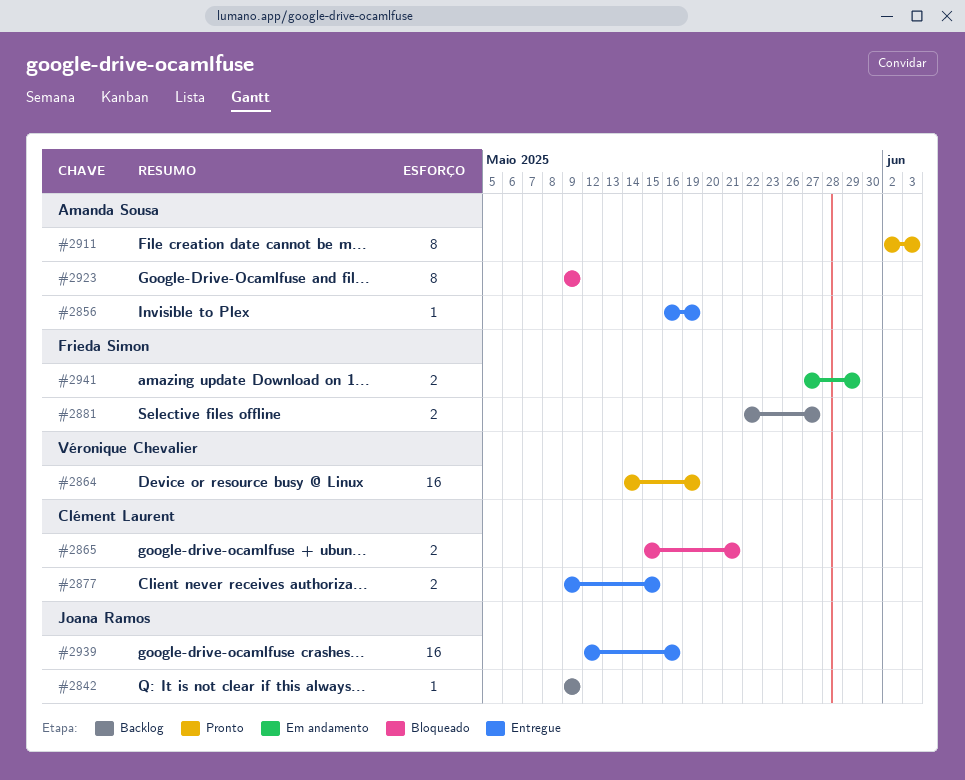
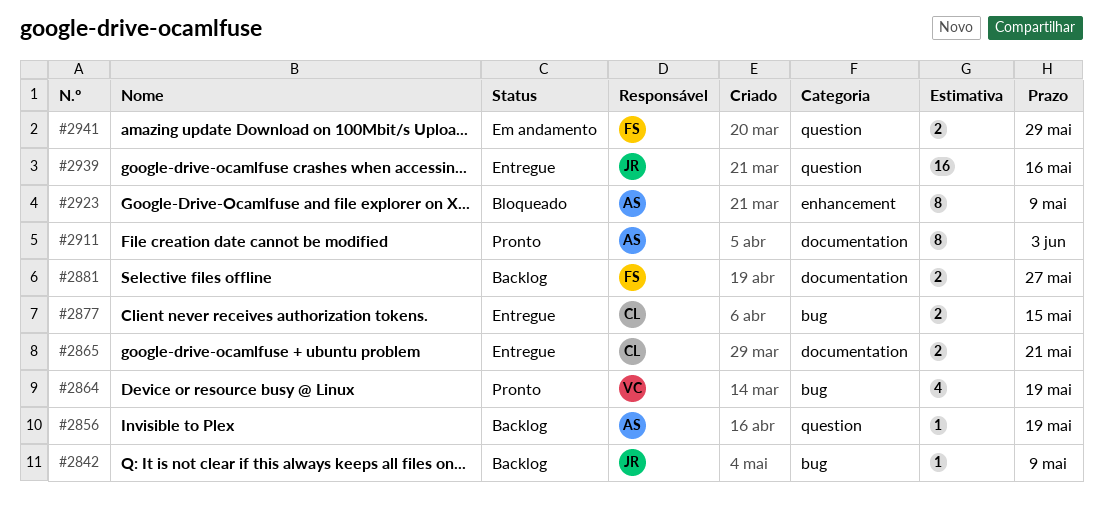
#2856, status: Entregue -> Backlog
#2864, estimate: 16 -> 4
#2865, status: Bloqueado -> Entregue

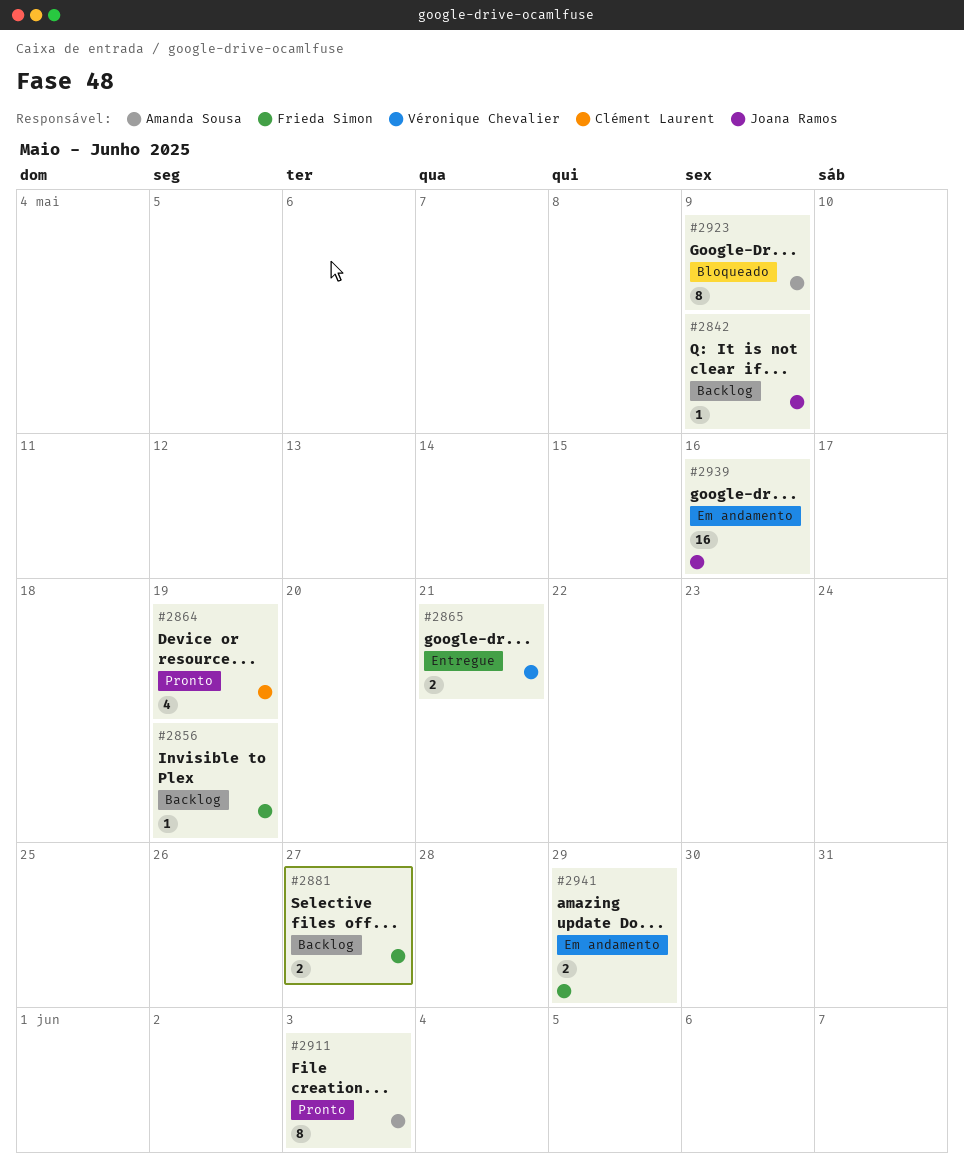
#2856, owner: Amanda Sousa -> Frieda Simon
#2864, owner: Véronique Chevalier -> Clément Laurent
#2865, owner: Clément Laurent -> Véronique Chevalier
#2877: present -> none
#2939, status: Entregue -> Em andamento

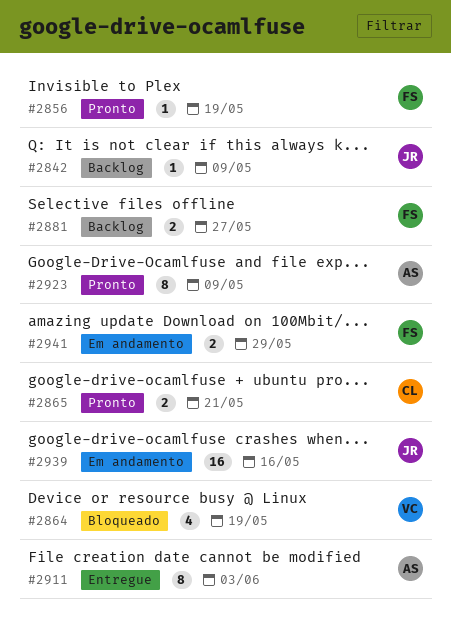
#2856, status: Backlog -> Pronto
#2864, status: Pronto -> Bloqueado
#2864, owner: Clément Laurent -> Véronique Chevalier
#2865, status: Entregue -> Pronto
#2865, owner: Véronique Chevalier -> Clément Laurent
#2911, status: Pronto -> Entregue
#2923, status: Bloqueado -> Pronto

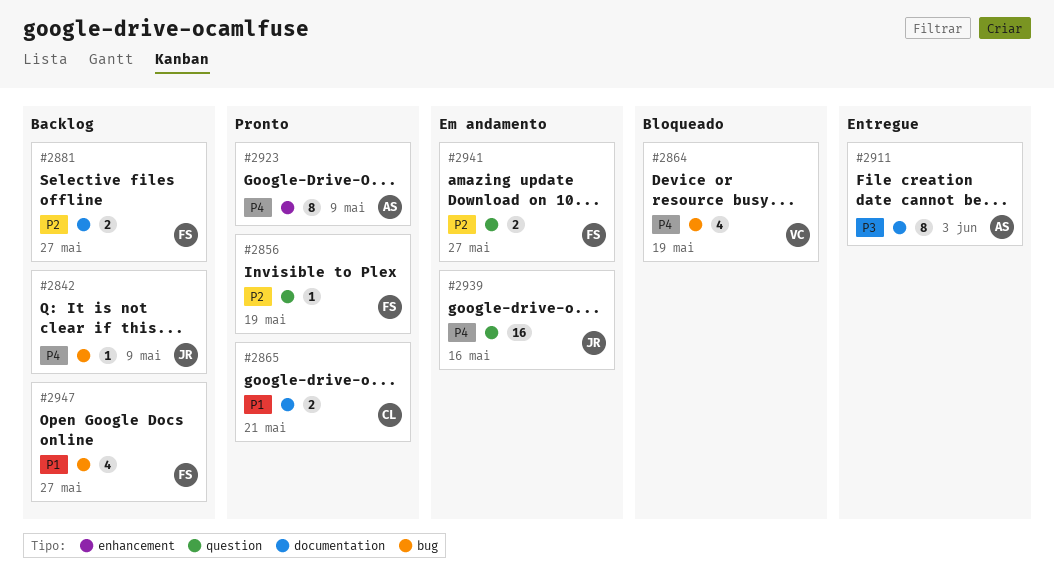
#2941, due: May 29 -> May 27
#2947: none -> present

